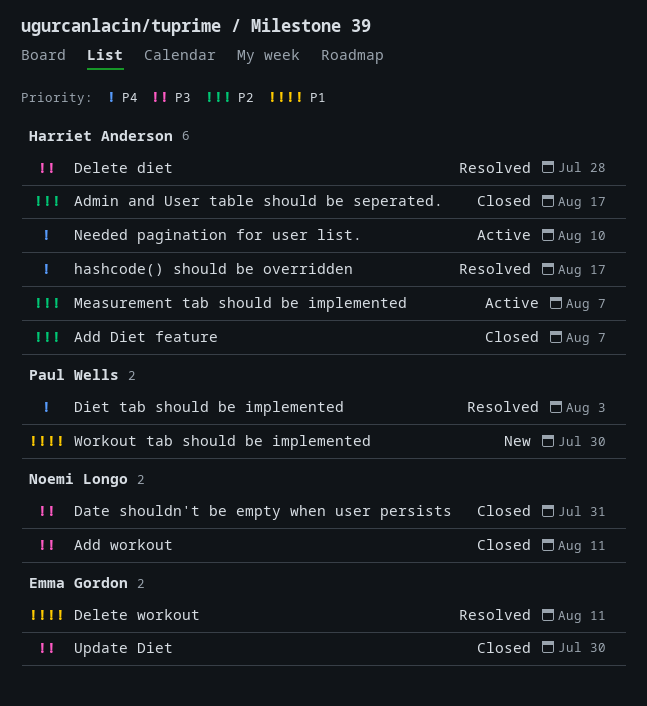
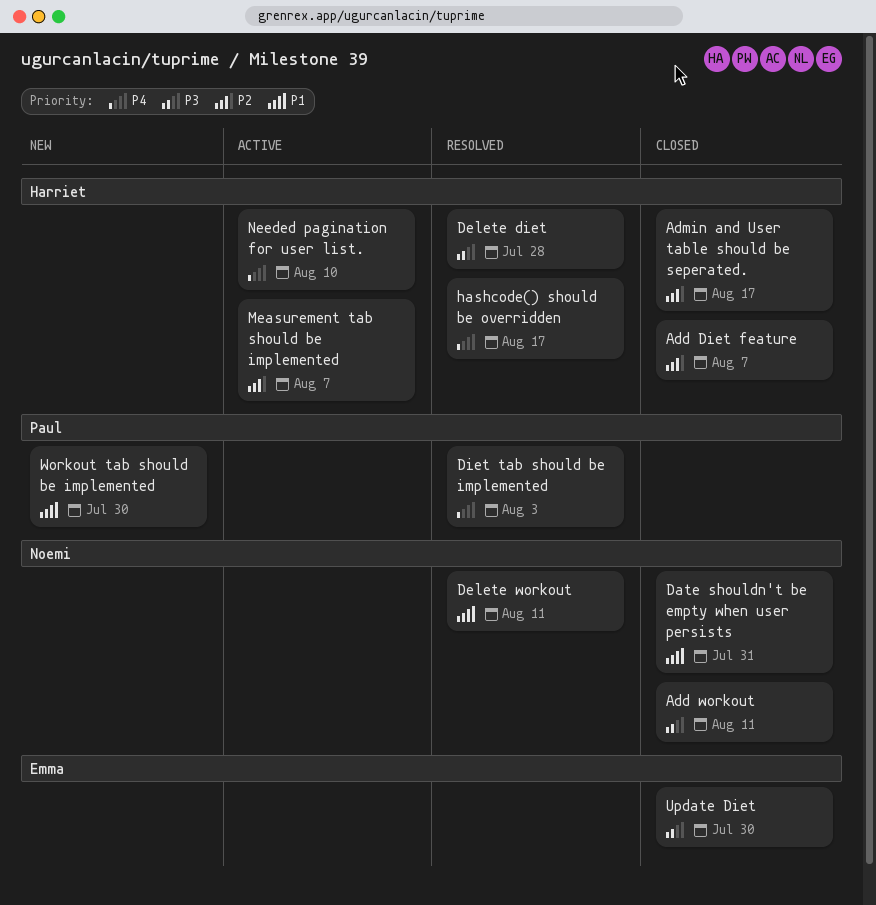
Date shouldn't be empty when user persists, priority: P3 -> P1
Delete workout, owner: Emma Gordon -> Noemi Longo

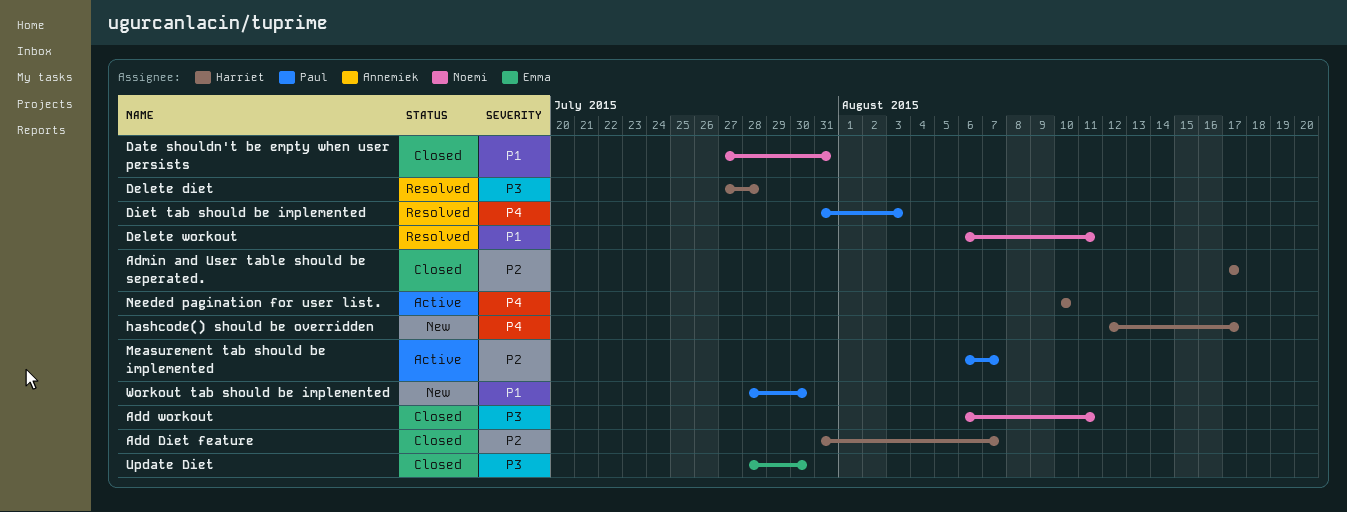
hashcode() should be overridden, status: Resolved -> New
Measurement tab should be implemented, owner: Harriet -> Paul

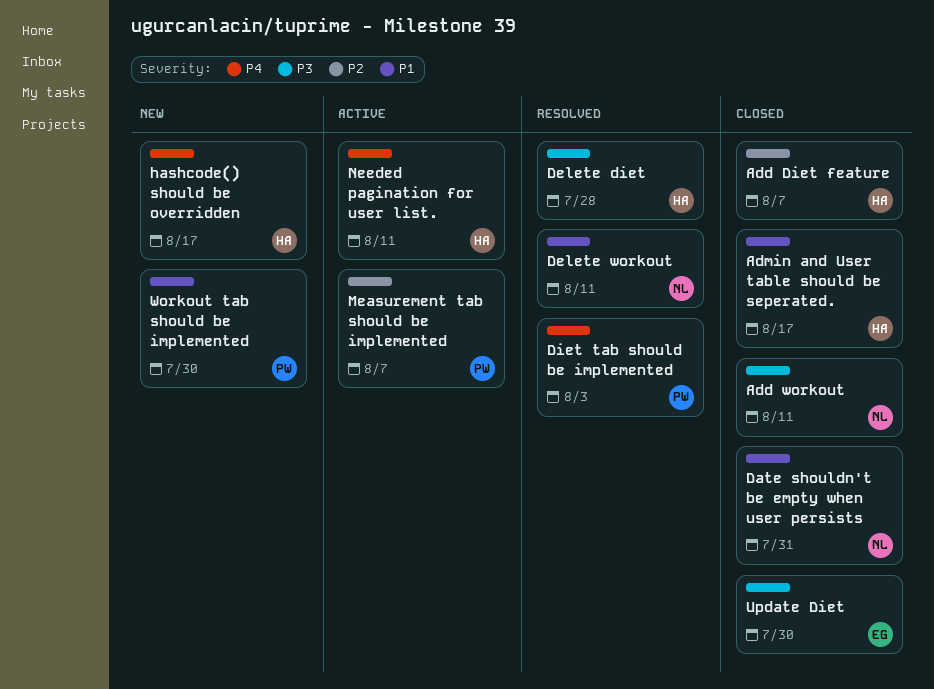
Admin and User table should be seperated., priority: P2 -> P1
Needed pagination for user list., due: Aug 10 -> Aug 11

